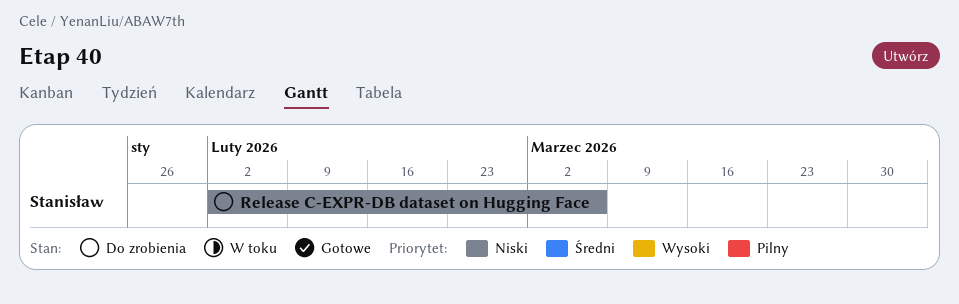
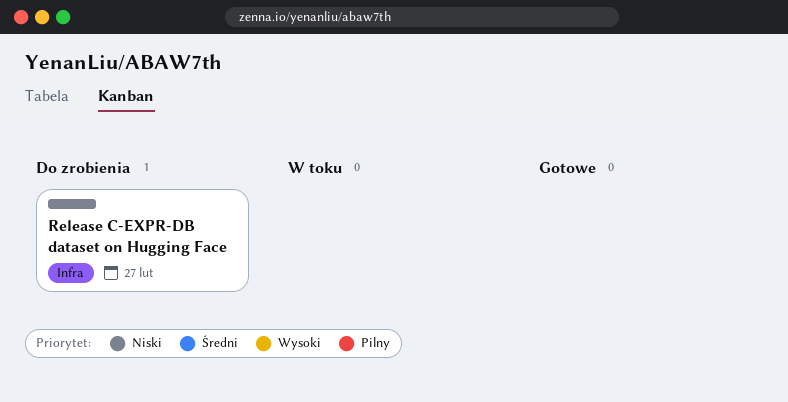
Release C-EXPR-DB dataset on Hugging Face, due: Mar 6 -> Feb 27

